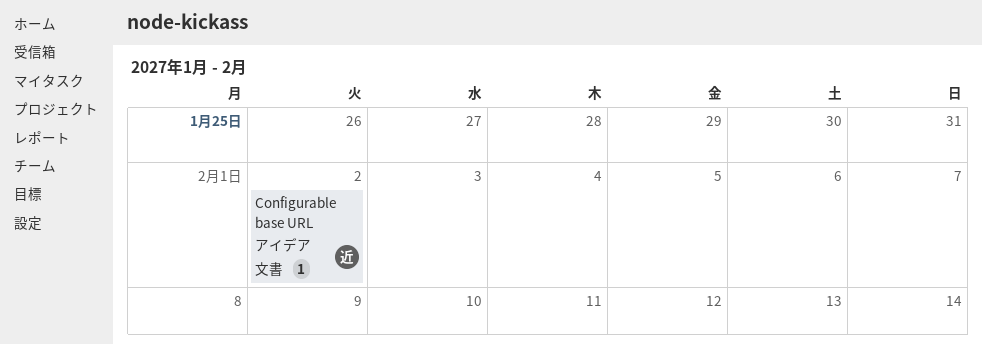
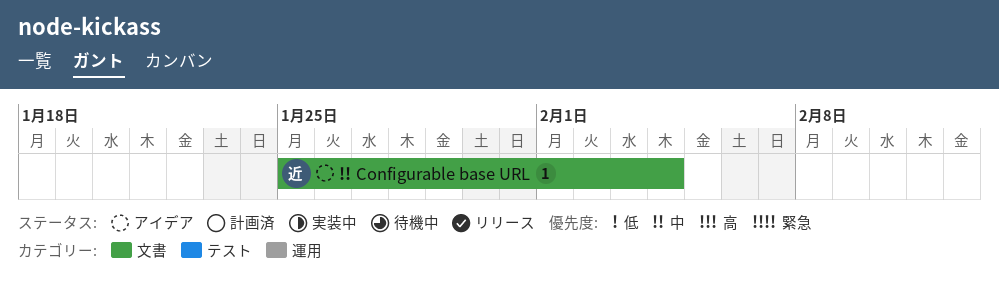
Configurable base URL, due: Feb 2 -> Feb 4

